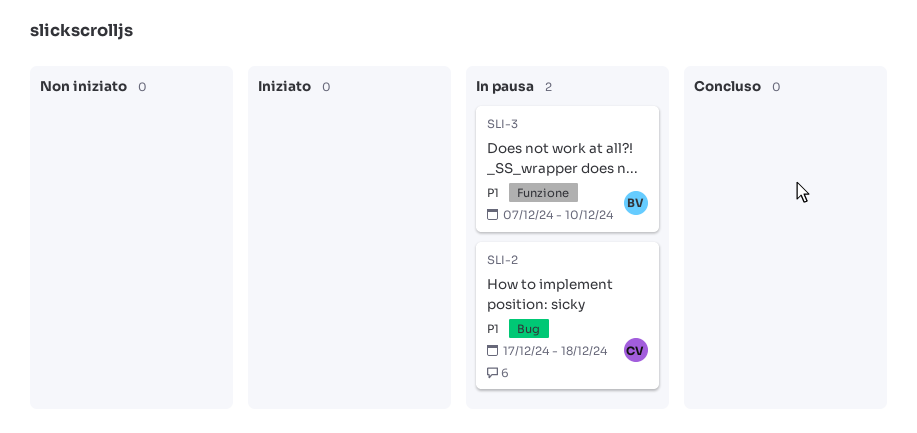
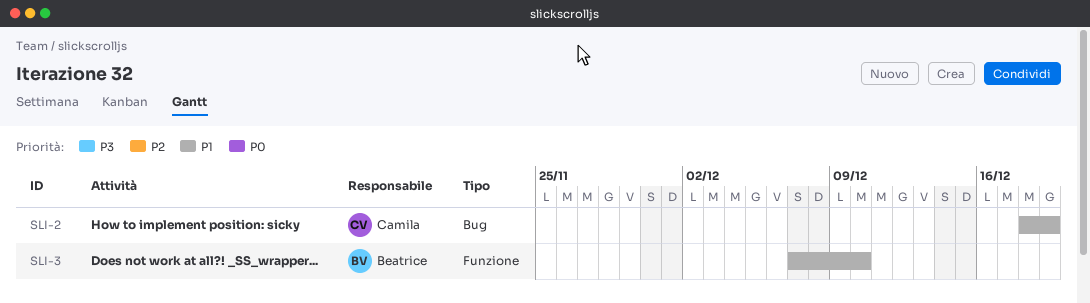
SLI-2, start: Dec 17 -> Dec 18
SLI-2, due: Dec 18 -> Dec 19

